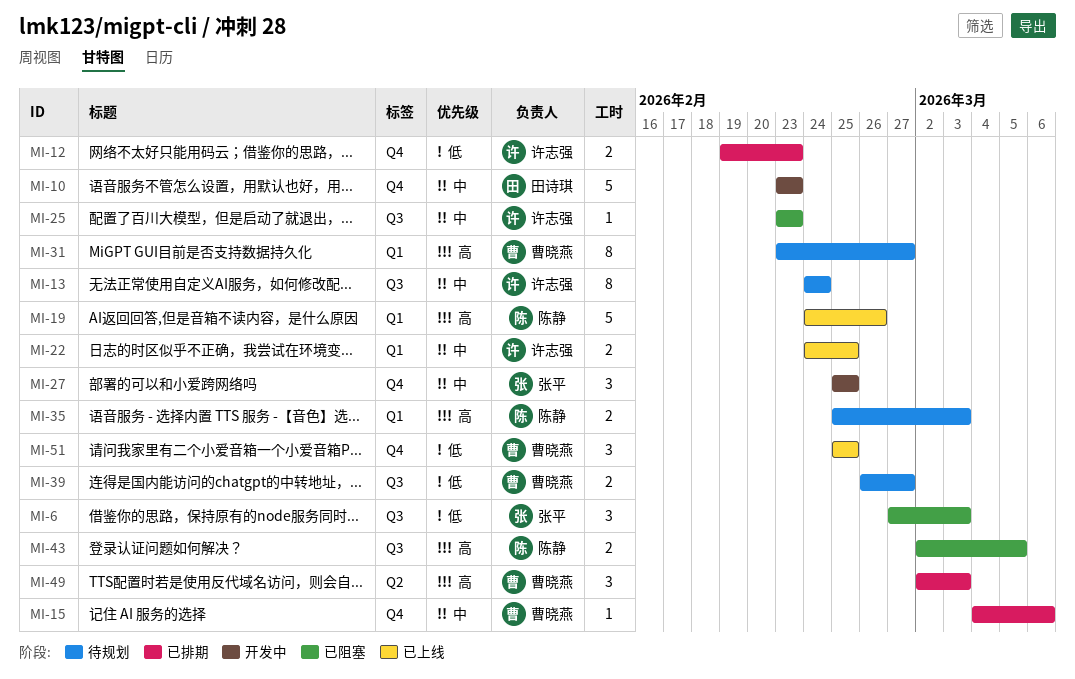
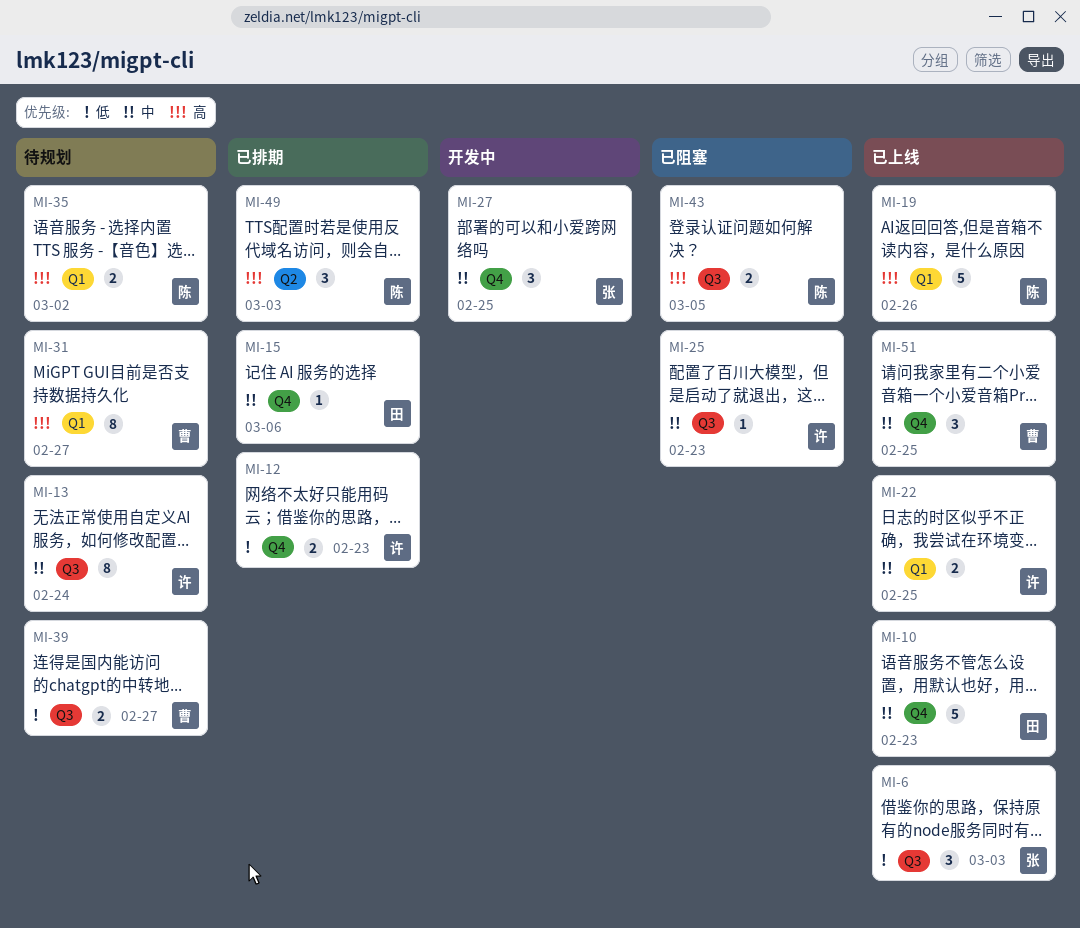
MI-6, status: 已阻塞 -> 已上线
MI-10, status: 开发中 -> 已上线
MI-15, owner: 曹晓燕 -> 田诗琪
MI-35, due: Mar 3 -> Mar 2
MI-49, owner: 曹晓燕 -> 陈静
MI-51, priority: 低 -> 中

